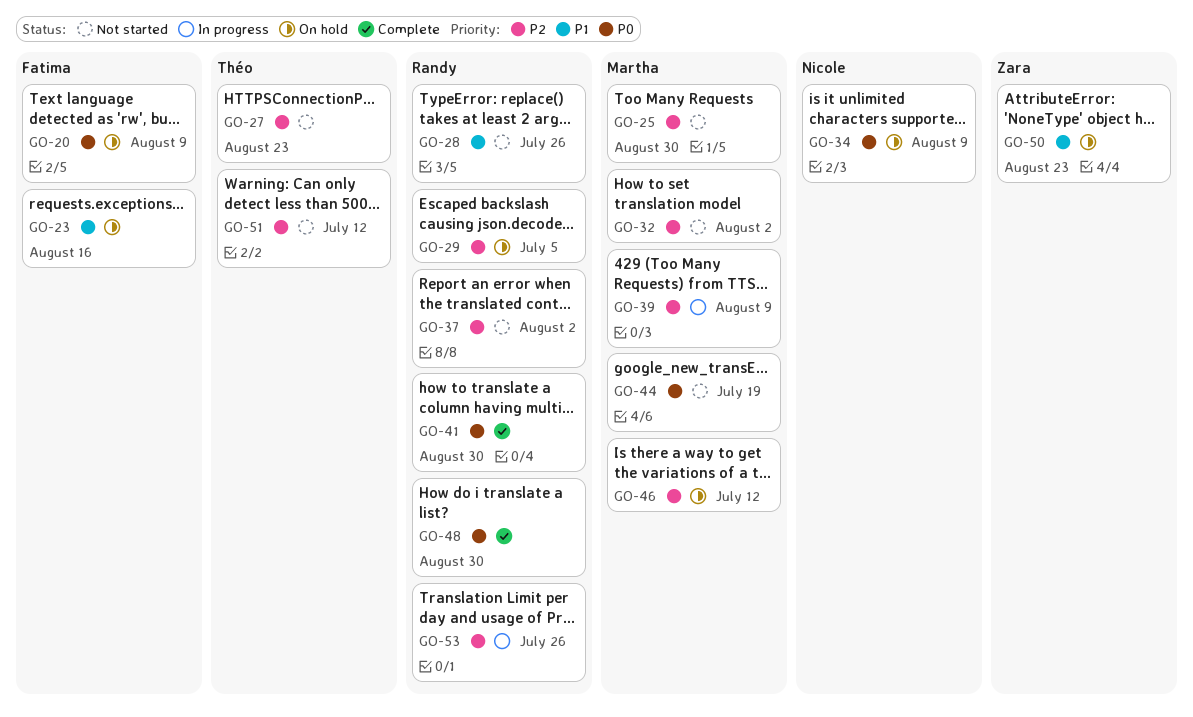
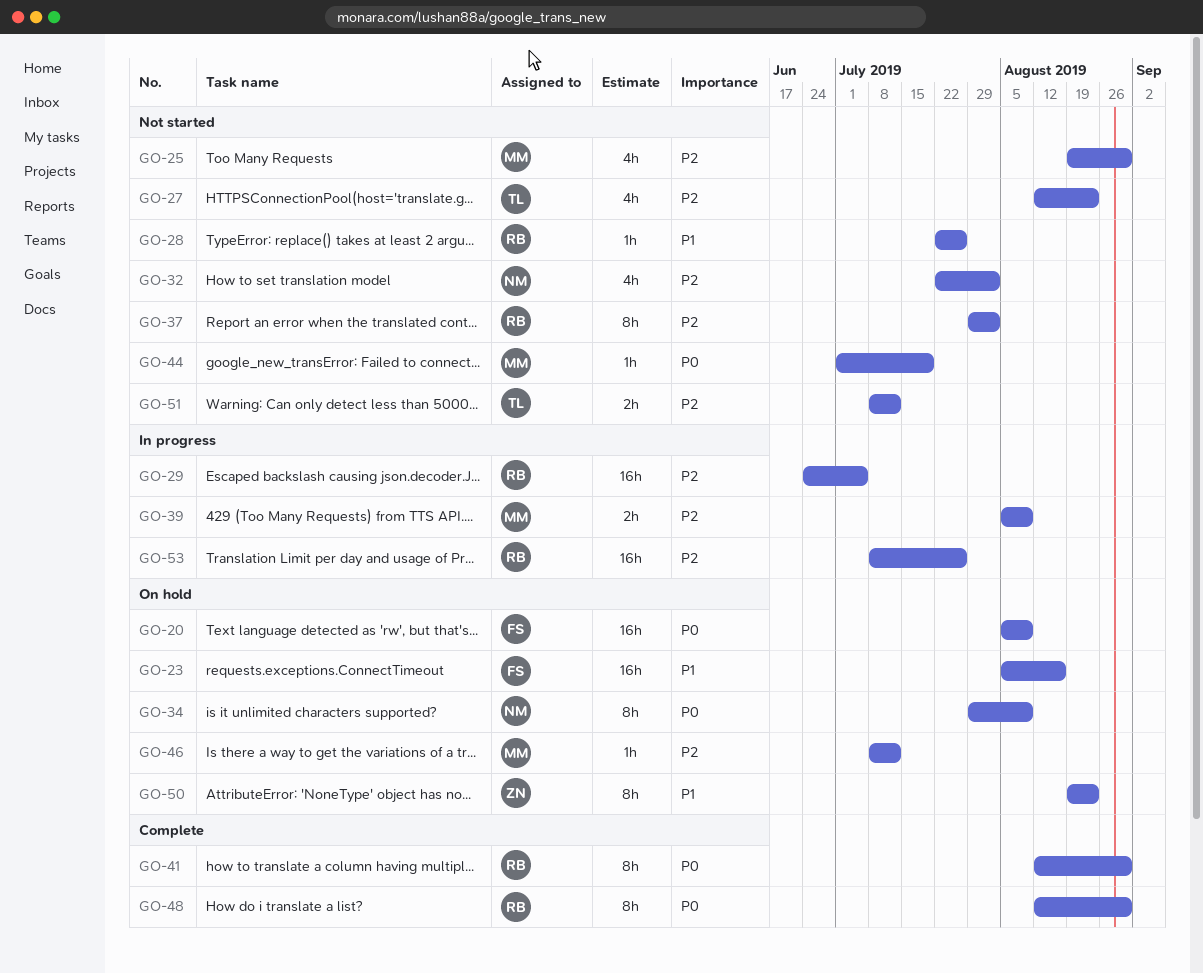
GO-29, status: On hold -> In progress
GO-32, owner: Martha -> Nicole

